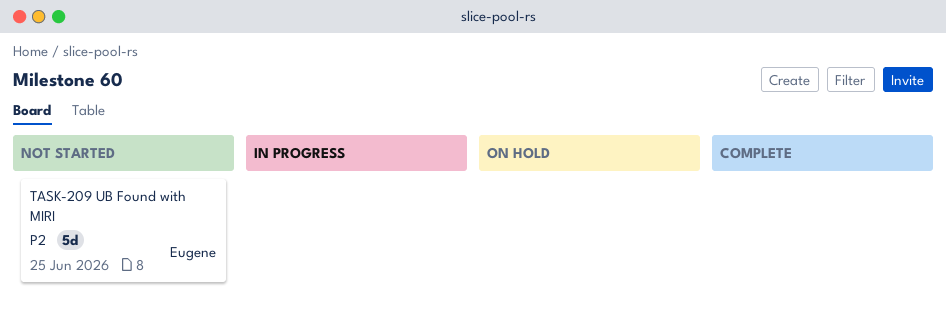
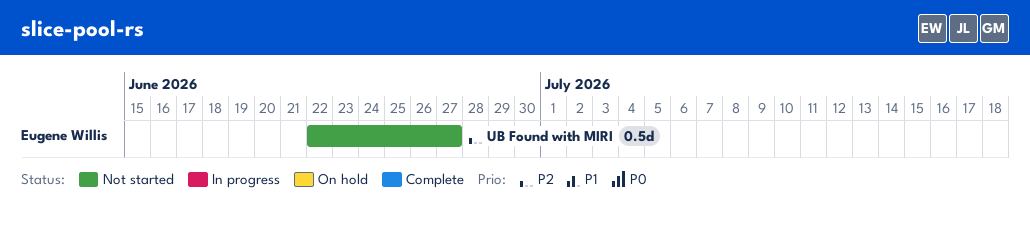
UB Found with MIRI, estimate: 5d -> 0.5d
UB Found with MIRI, due: Jun 25 -> Jun 27

